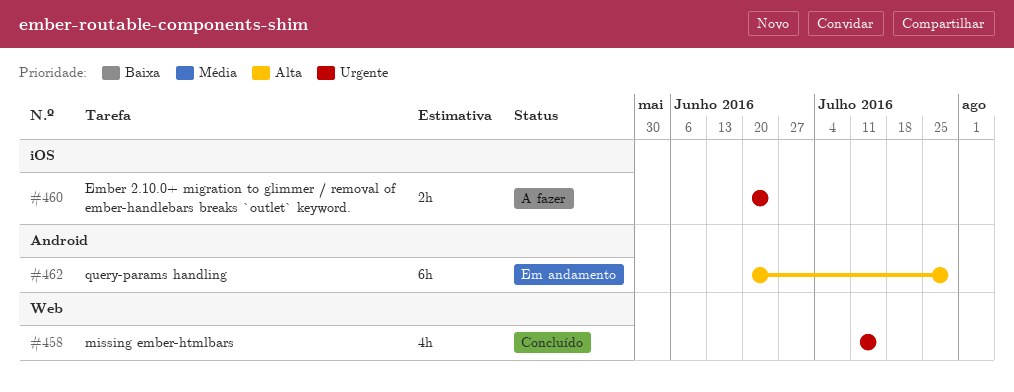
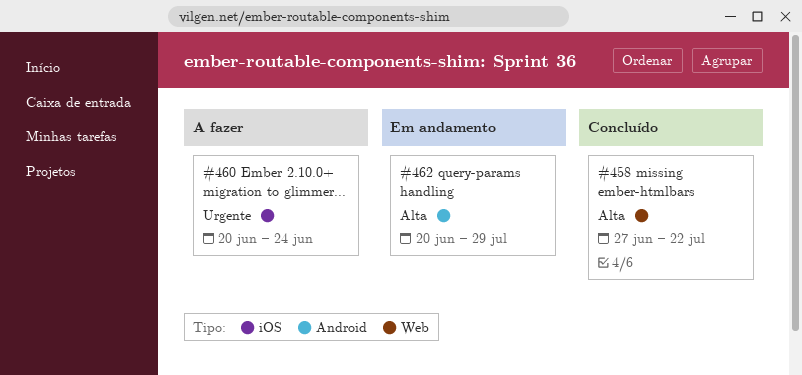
#458, priority: Urgente -> Alta
#458, start: Jul 11 -> Jun 27
#458, due: Jul 15 -> Jul 22

